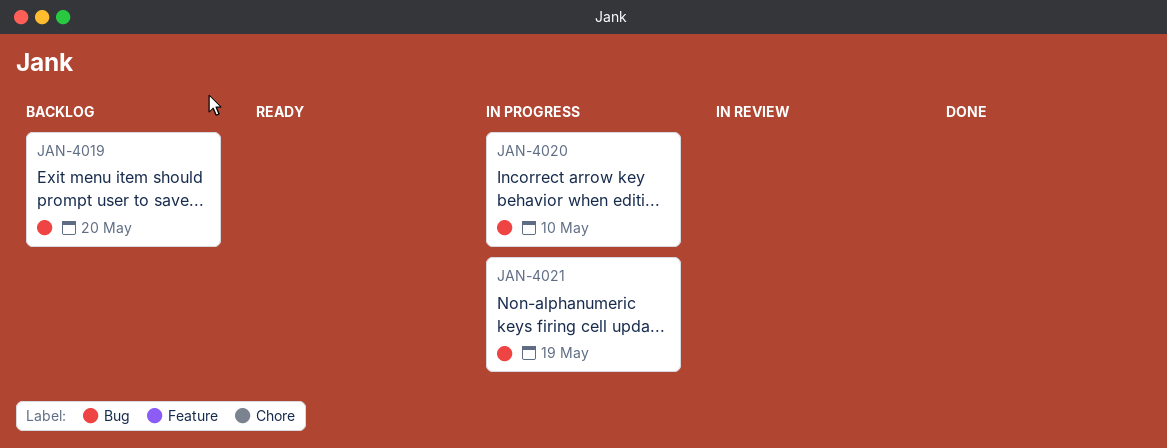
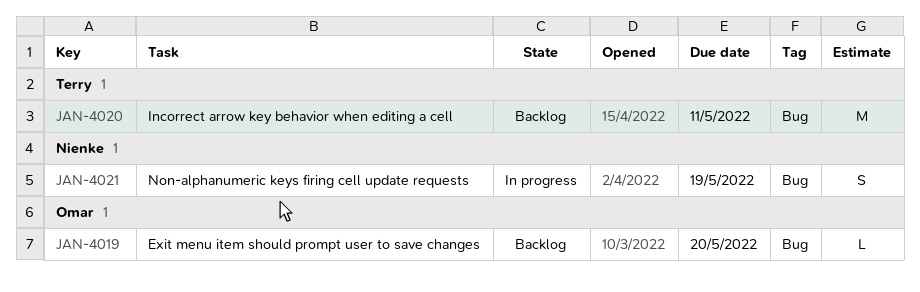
JAN-4020, status: In progress -> Backlog
JAN-4020, due: May 10 -> May 11

